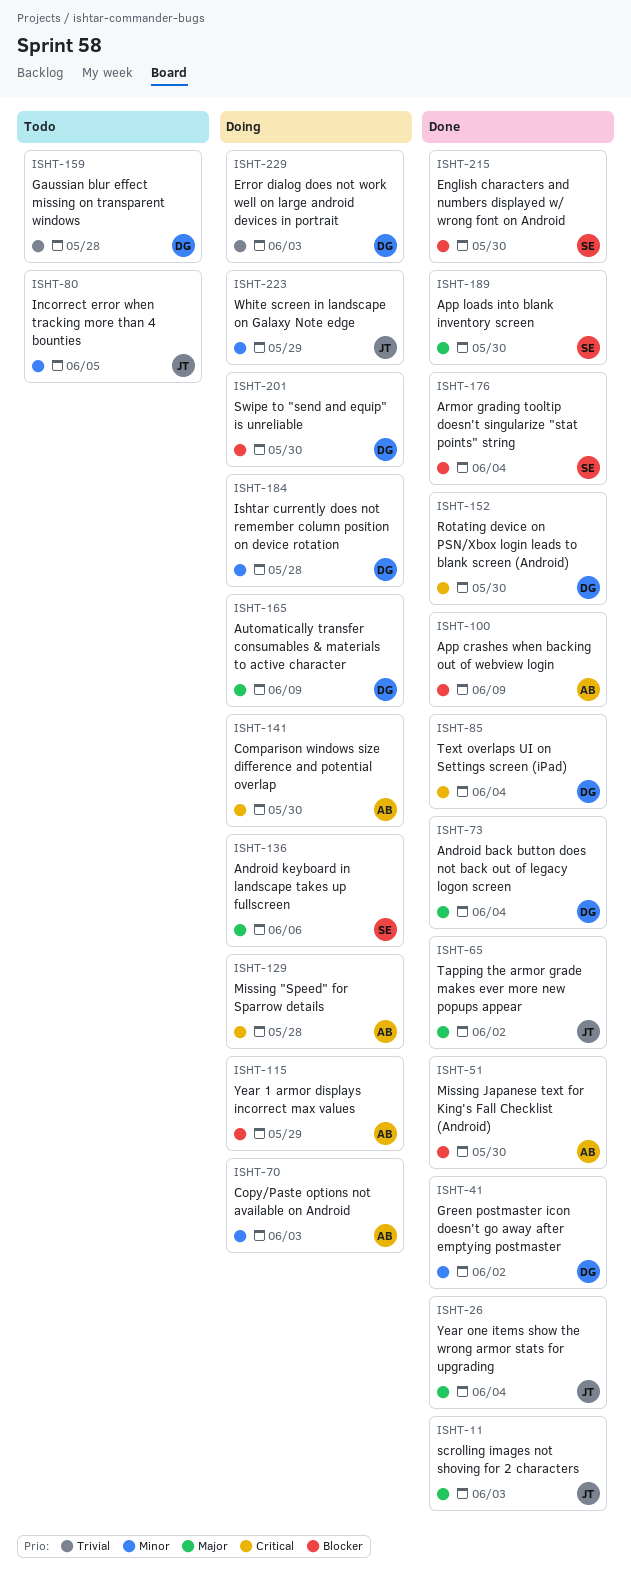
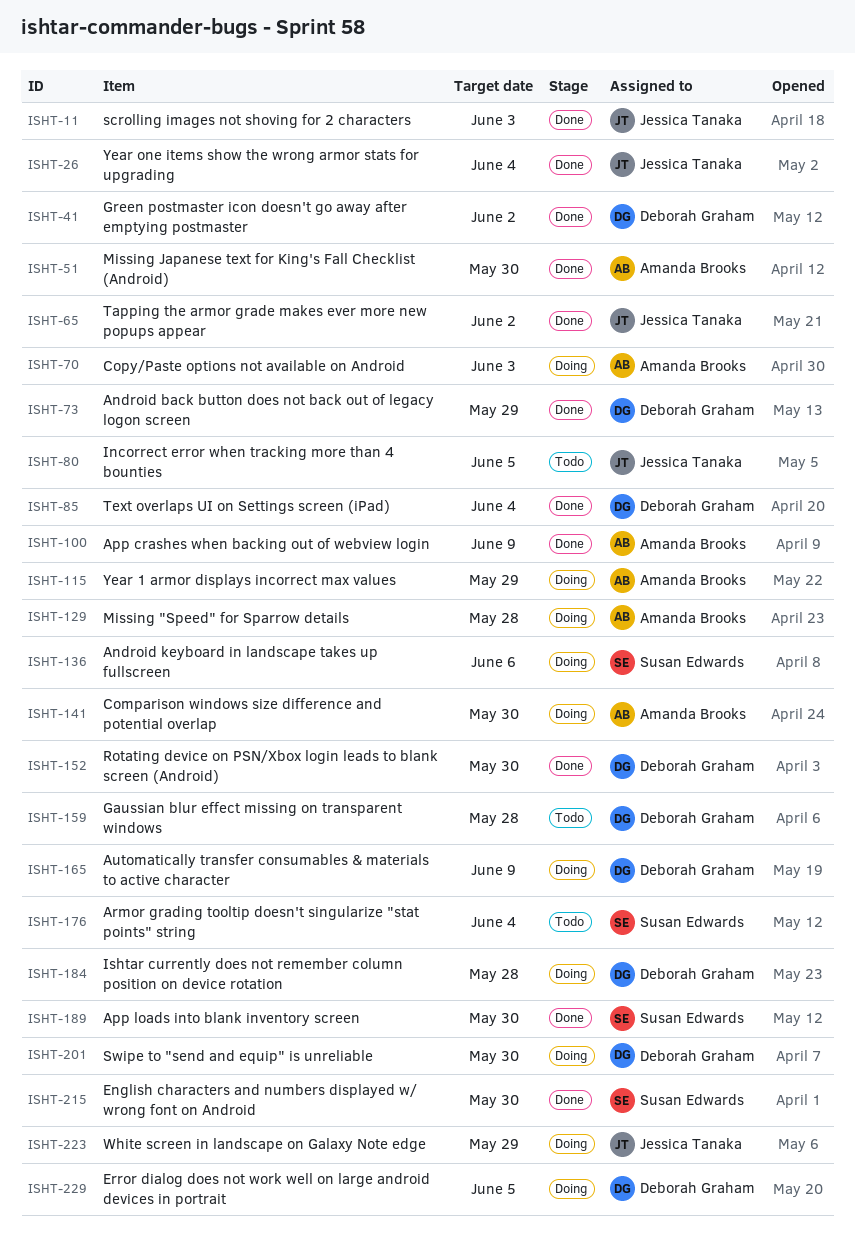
ISHT-73, due: Jun 4 -> May 29
ISHT-176, status: Done -> Todo
ISHT-229, due: Jun 3 -> Jun 5

